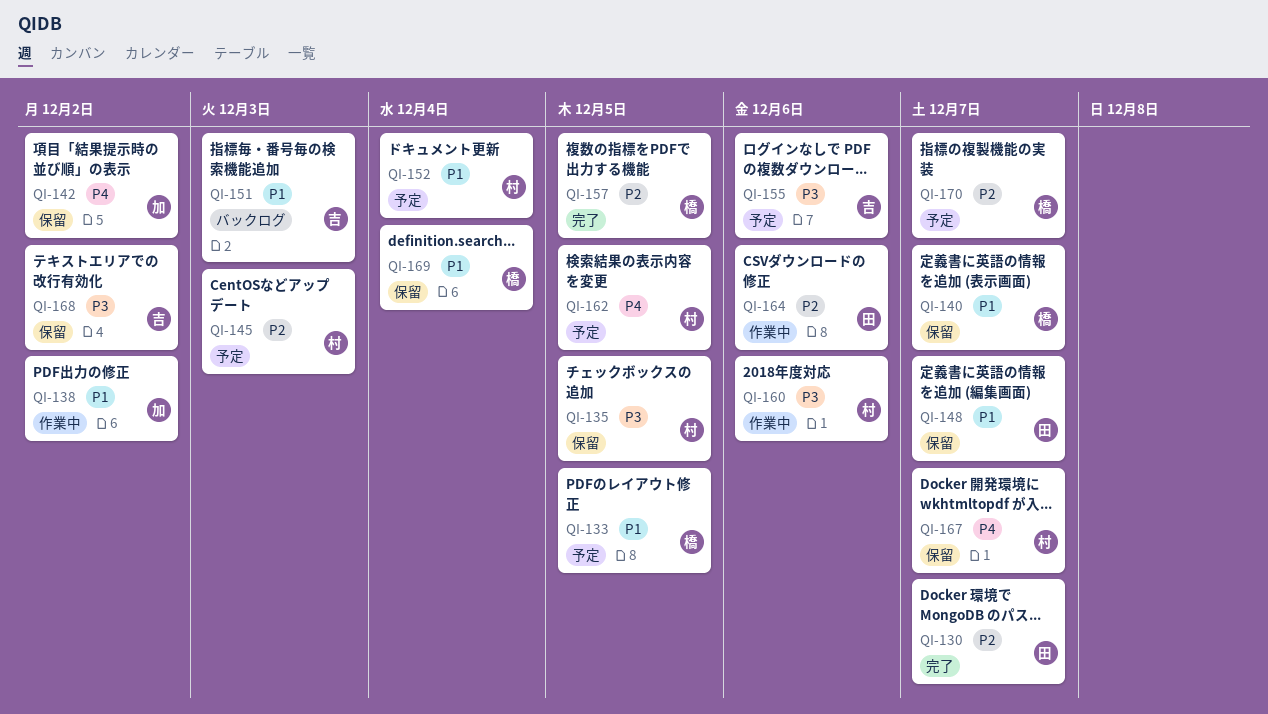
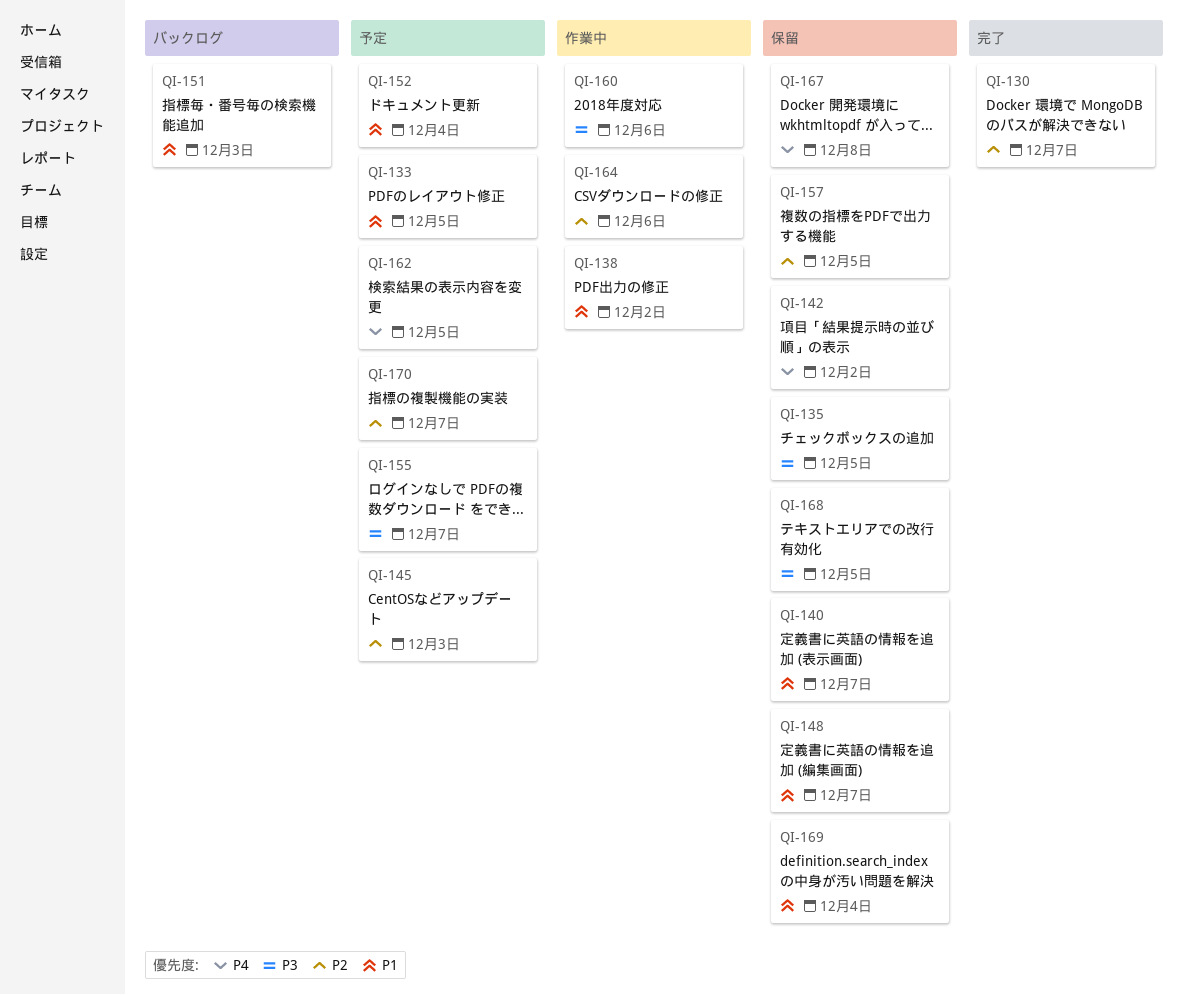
QI-155, due: Dec 6 -> Dec 7
QI-157, status: 完了 -> 保留
QI-167, due: Dec 7 -> Dec 8
QI-168, due: Dec 2 -> Dec 5

